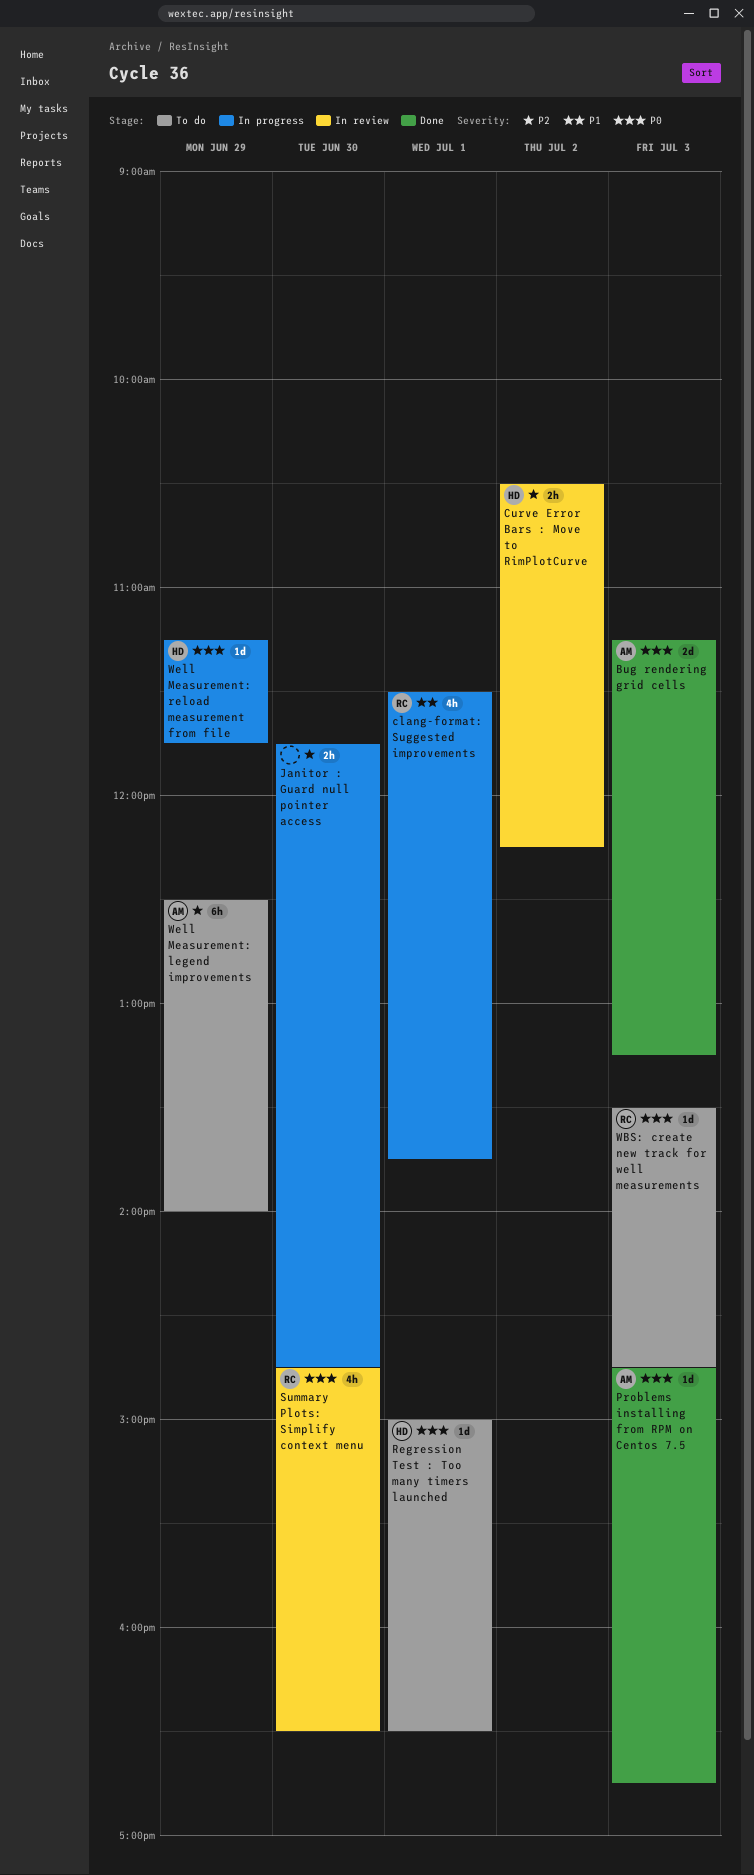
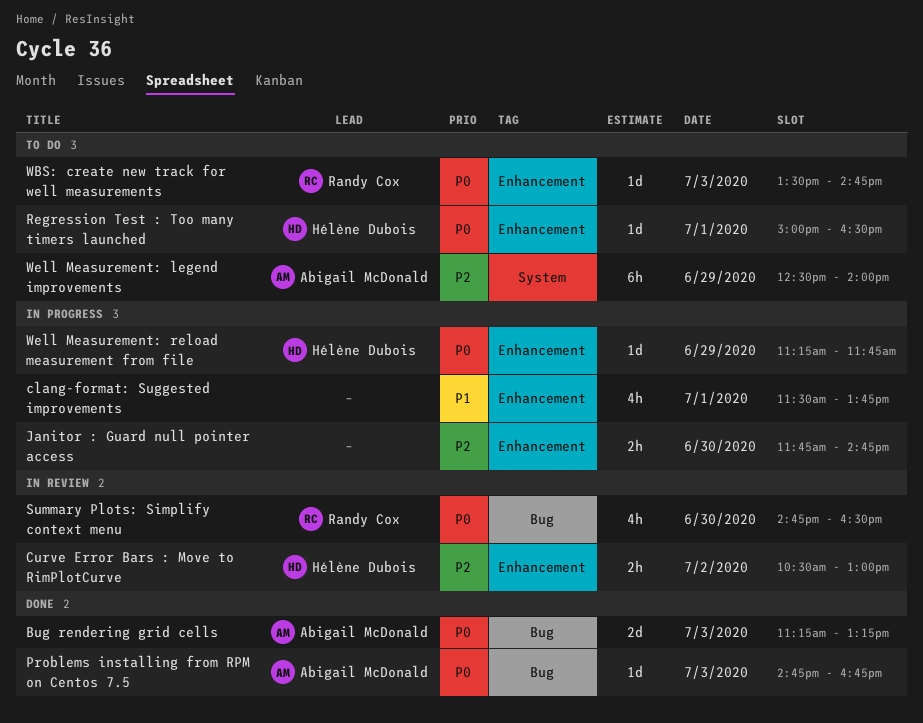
clang-format: Suggested improvements, owner: Randy Cox -> none
Curve Error Bars : Move to RimPlotCurve, ends: 12:15 -> 13:00

